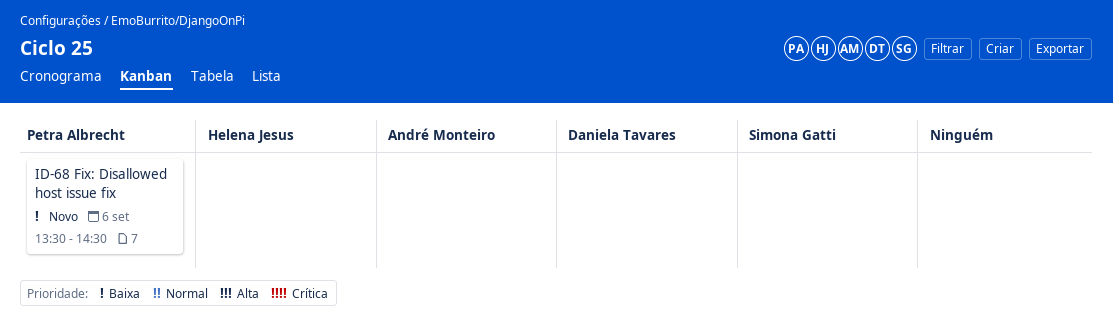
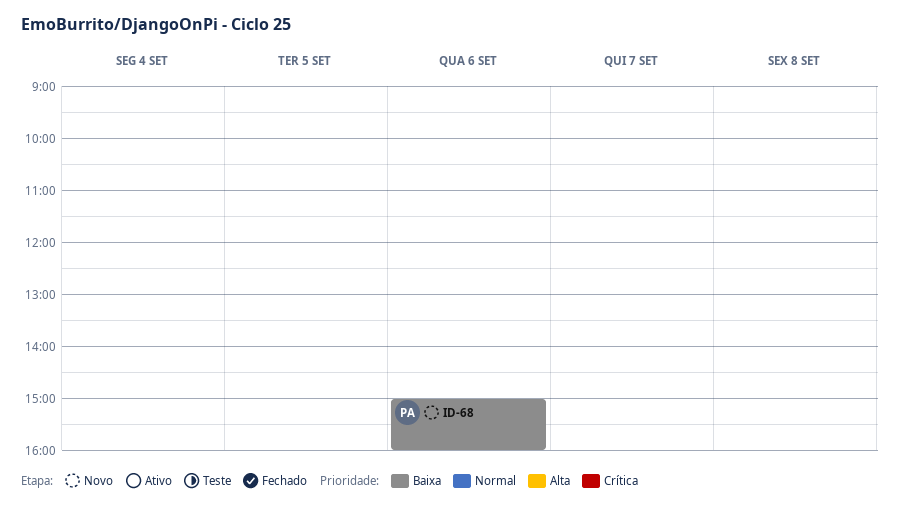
ID-68, begins: 13:30 -> 15:00
ID-68, ends: 14:30 -> 16:00

